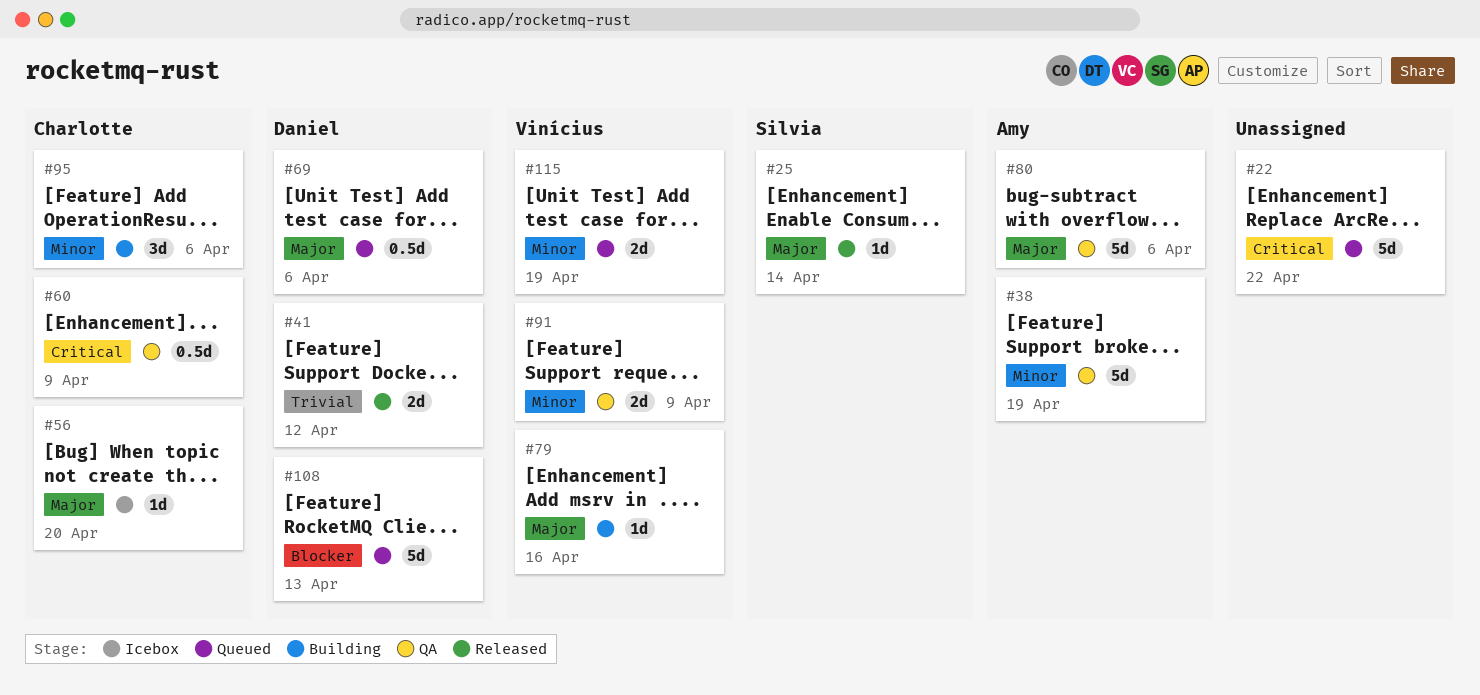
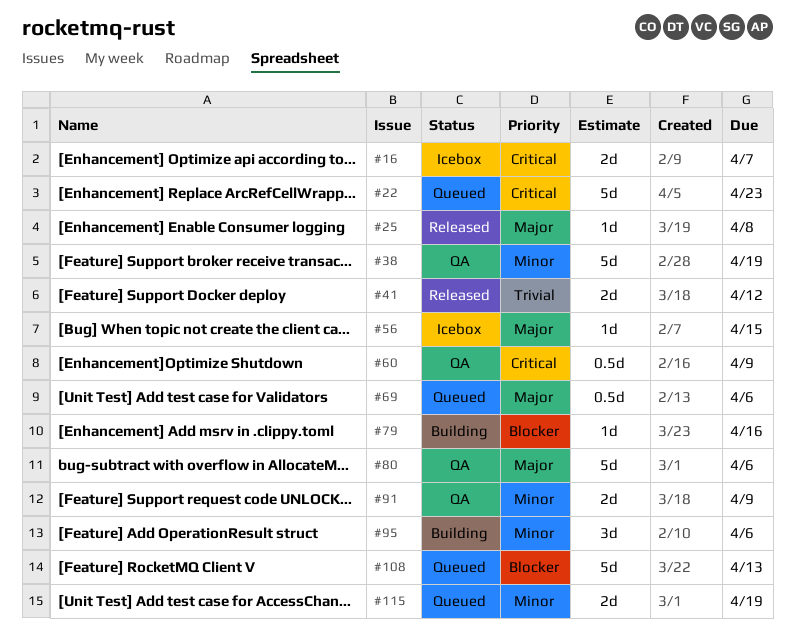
#16: none -> present
#22, due: Apr 22 -> Apr 23
#25, due: Apr 14 -> Apr 8
#56, due: Apr 20 -> Apr 15
#79, priority: Major -> Blocker

